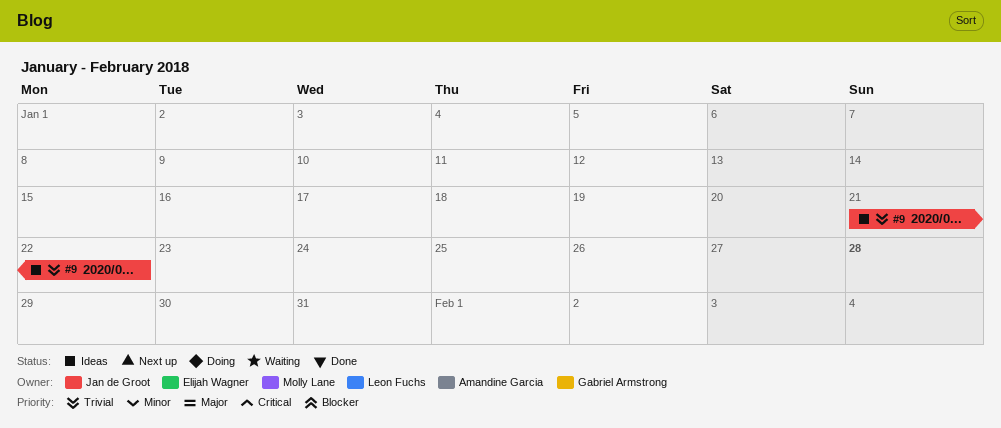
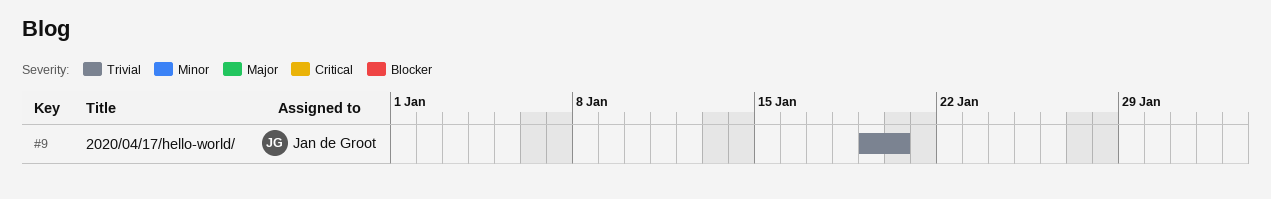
#9, start: Jan 21 -> Jan 19
#9, due: Jan 22 -> Jan 20

